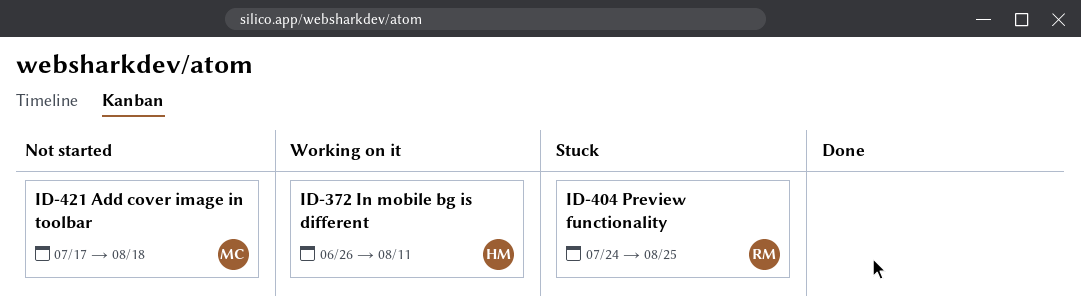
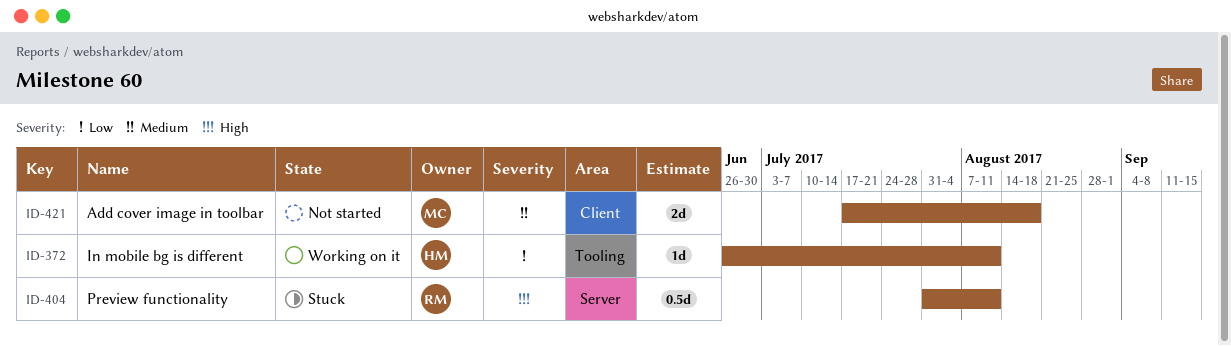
ID-404, start: Jul 24 -> Jul 31
ID-404, due: Aug 25 -> Aug 11

